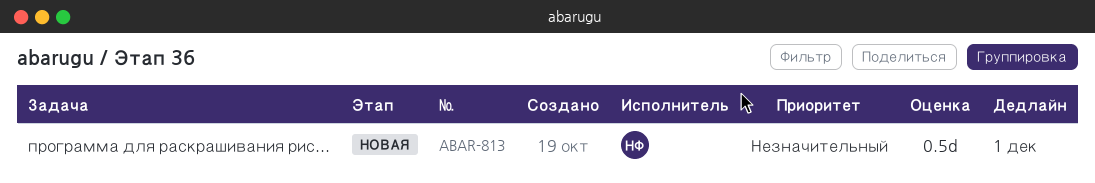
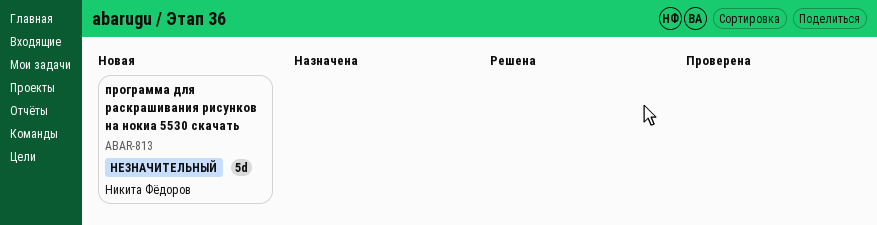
ABAR-813, estimate: 0.5d -> 5d

